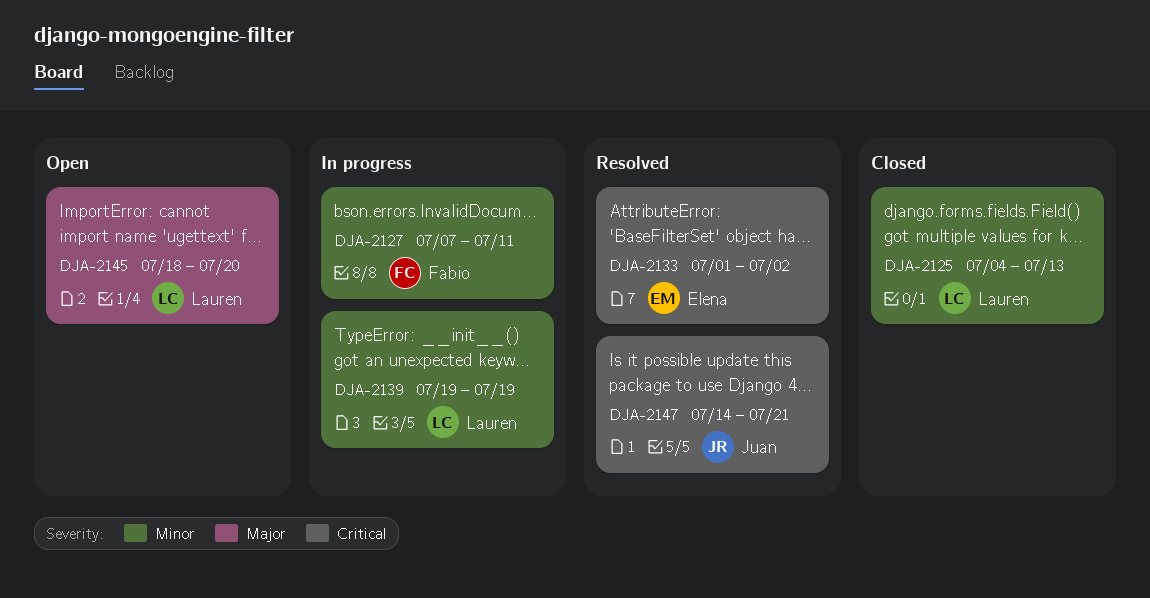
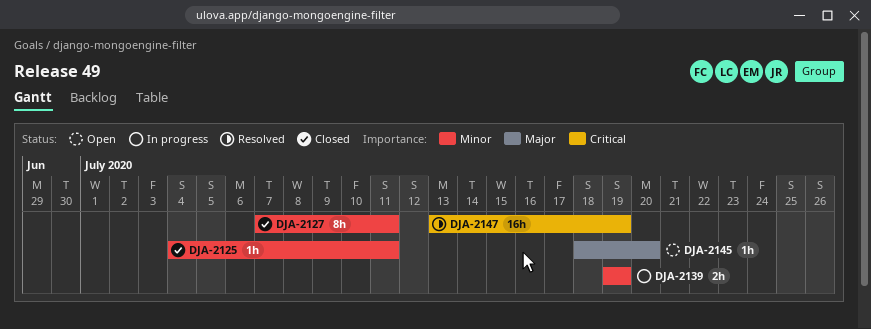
DJA-2125, due: Jul 13 -> Jul 11
DJA-2127, status: In progress -> Closed
DJA-2133: present -> none
DJA-2147, start: Jul 14 -> Jul 13
DJA-2147, due: Jul 21 -> Jul 19

